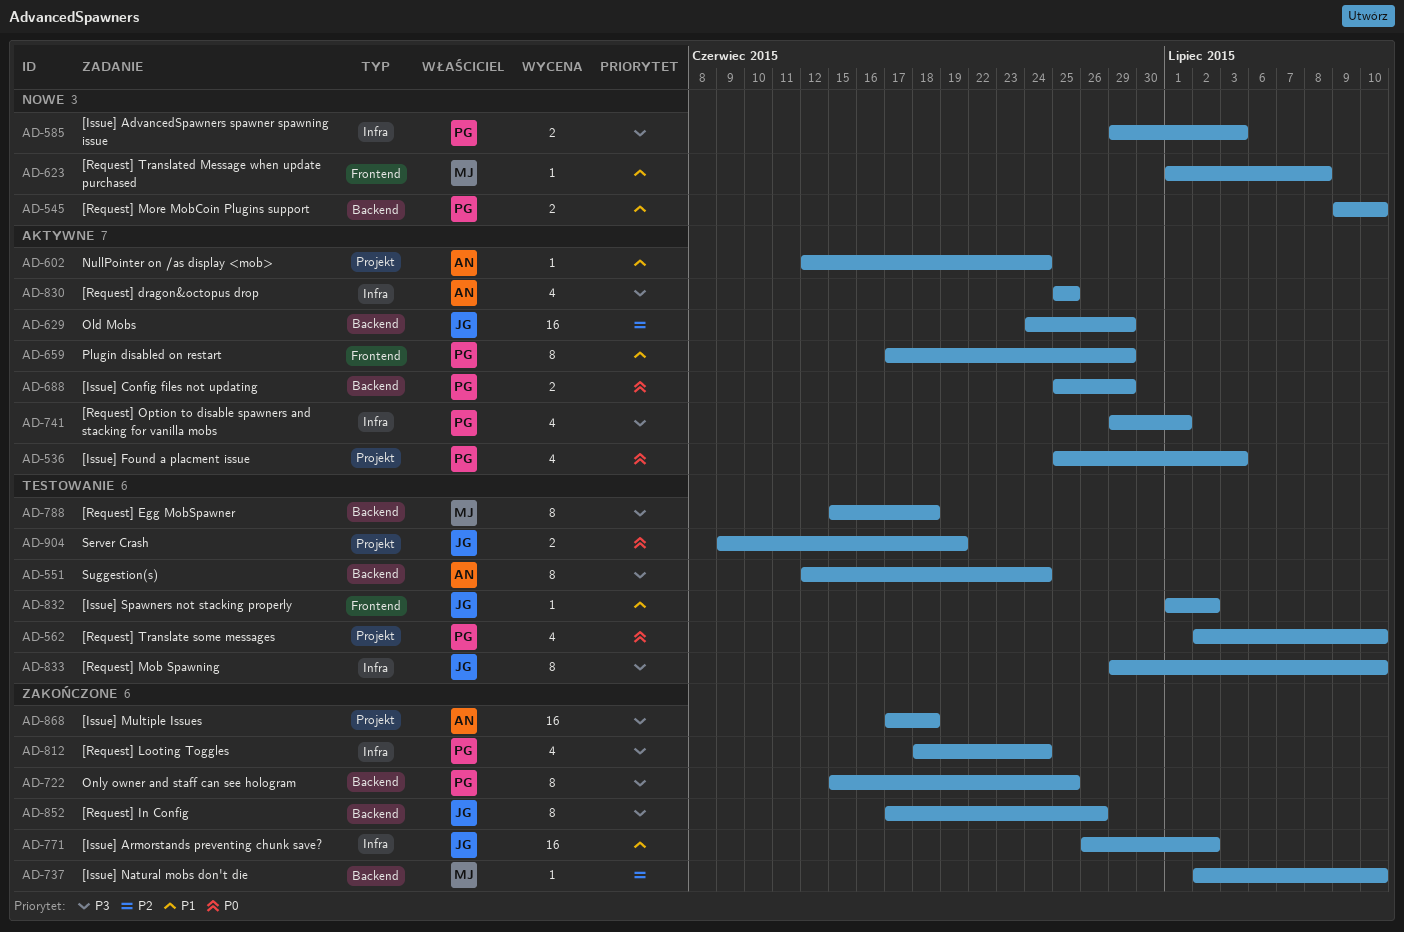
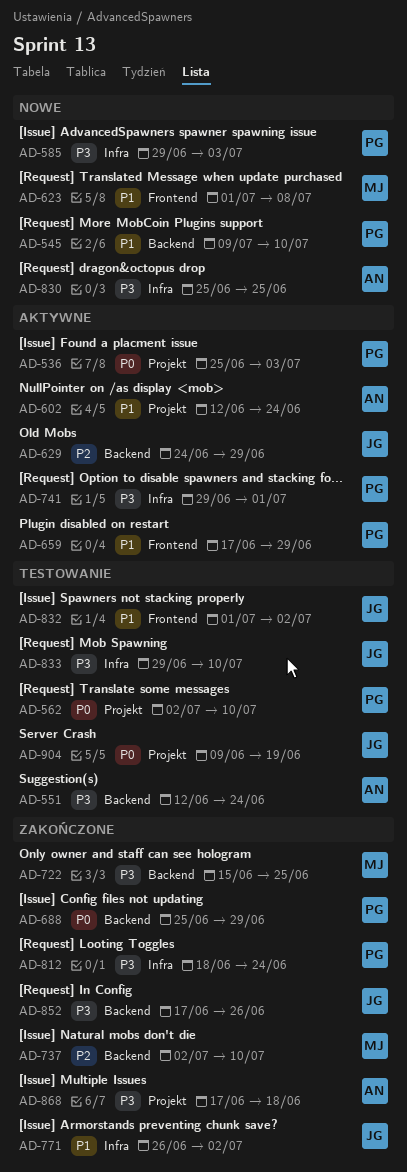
AD-688, status: Aktywne -> Zakończone
AD-722, owner: PG -> MJ
AD-788: present -> none
AD-830, status: Aktywne -> Nowe

